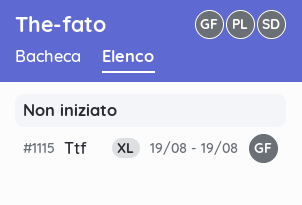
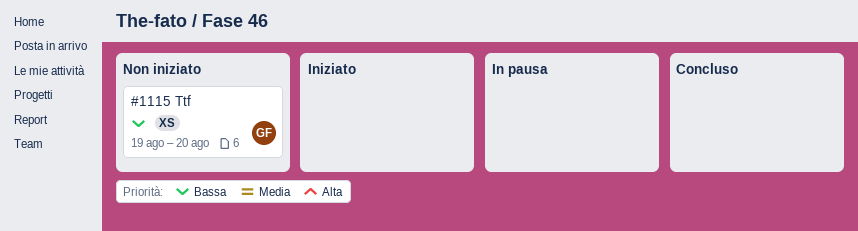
#1115, estimate: XL -> XS
#1115, due: Aug 19 -> Aug 20

